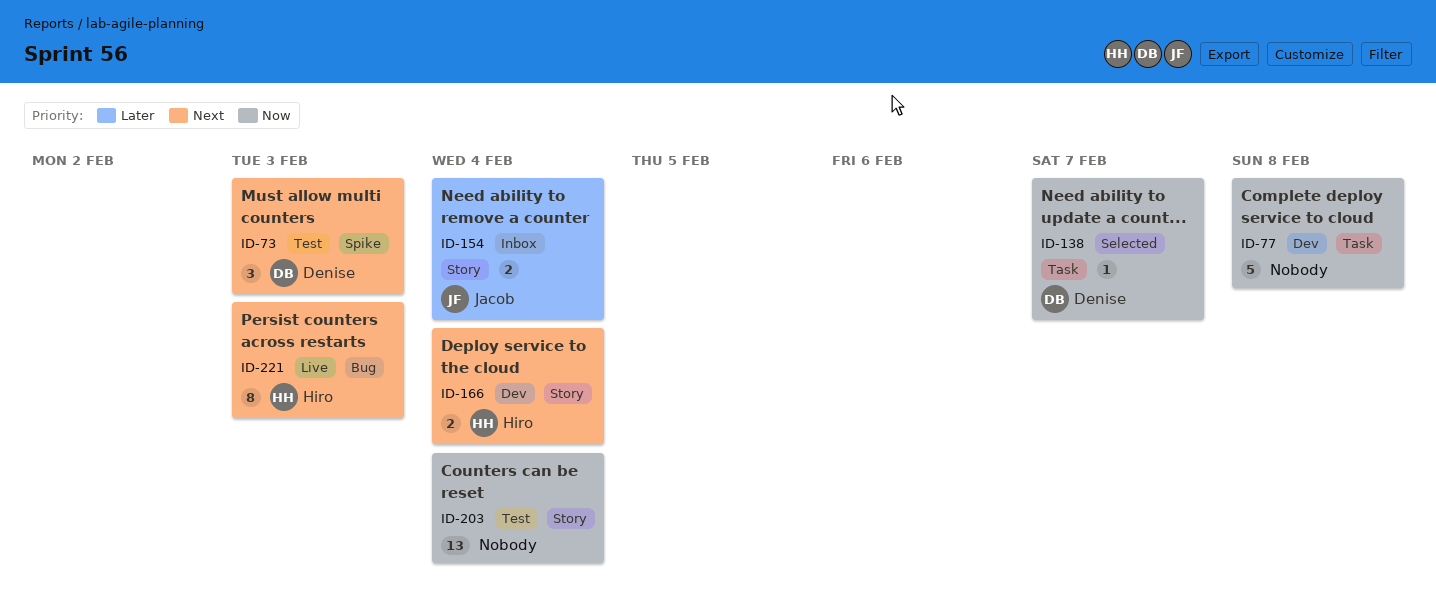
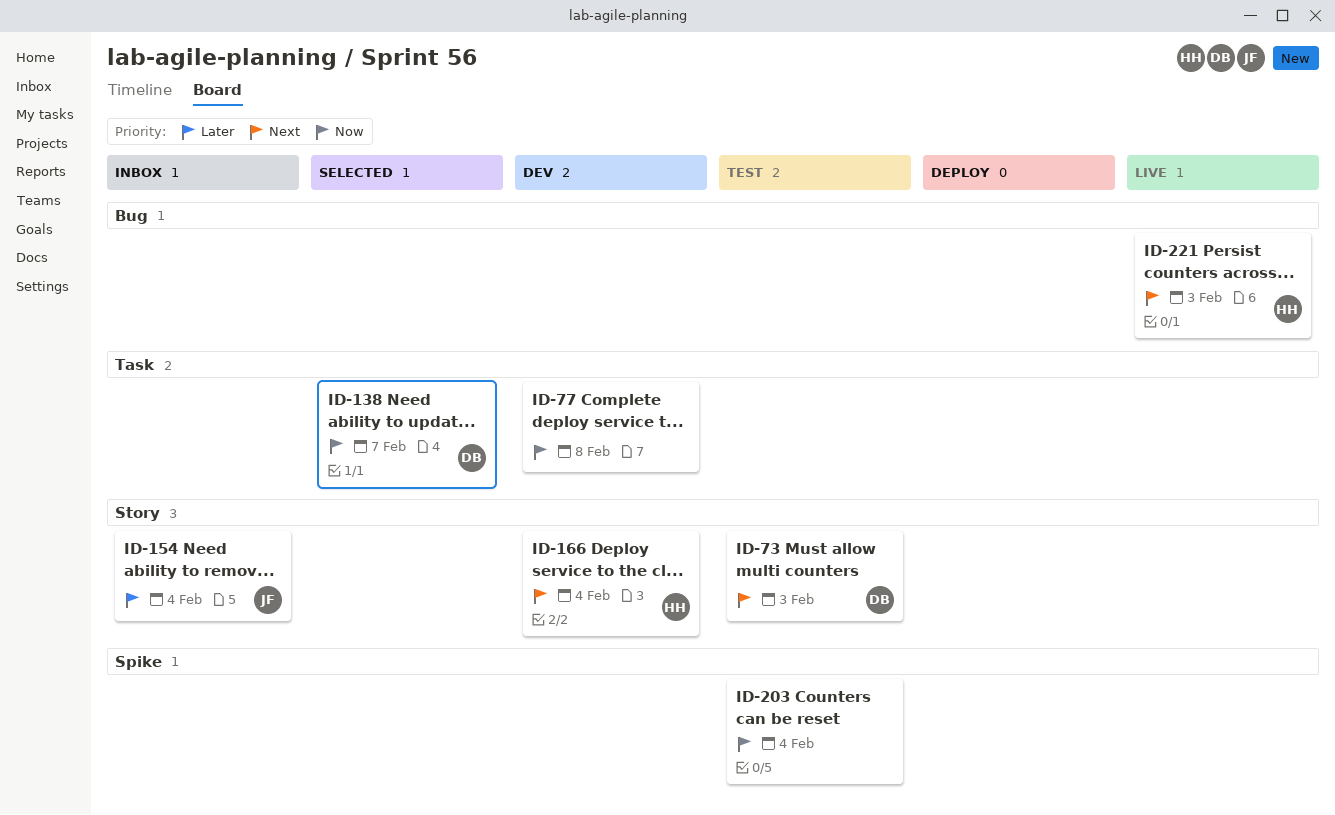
ID-73, label: Spike -> Story
ID-203, label: Story -> Spike

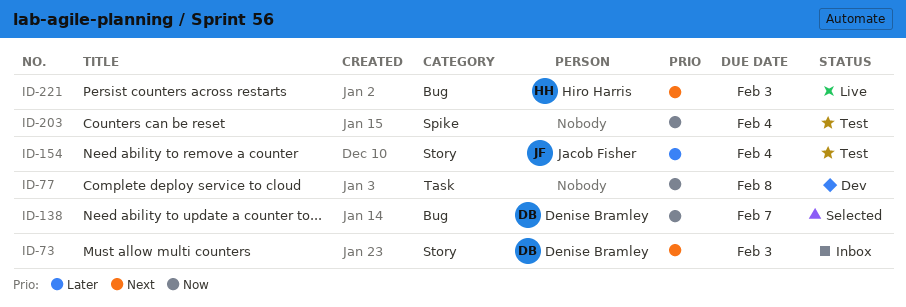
ID-73, status: Test -> Inbox
ID-138, label: Task -> Bug
ID-154, status: Inbox -> Test
ID-166: present -> none

